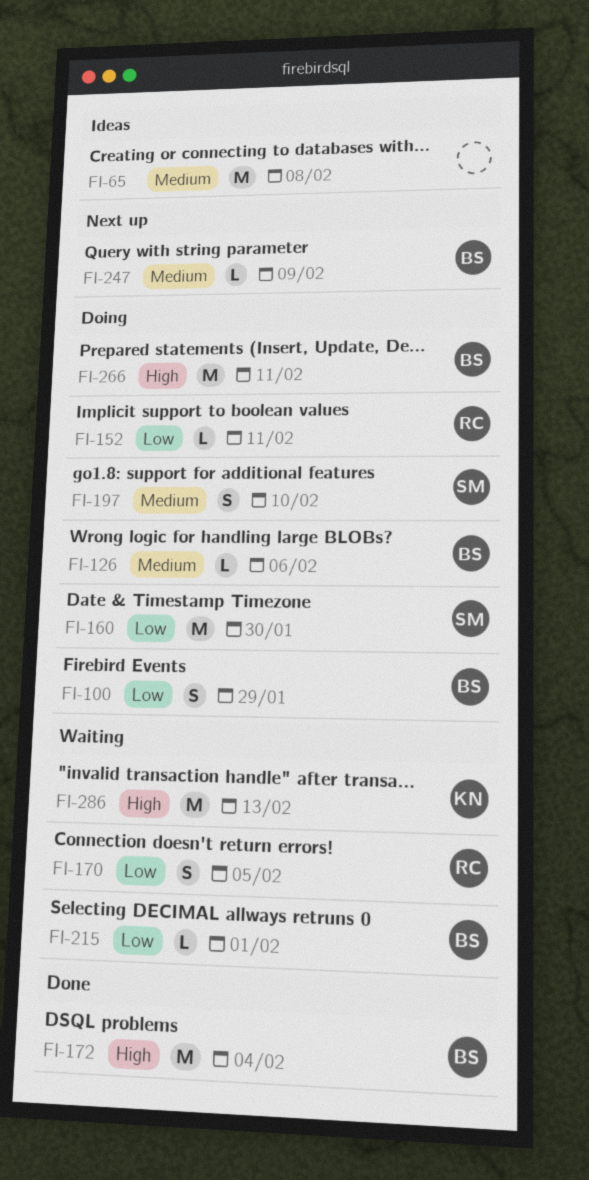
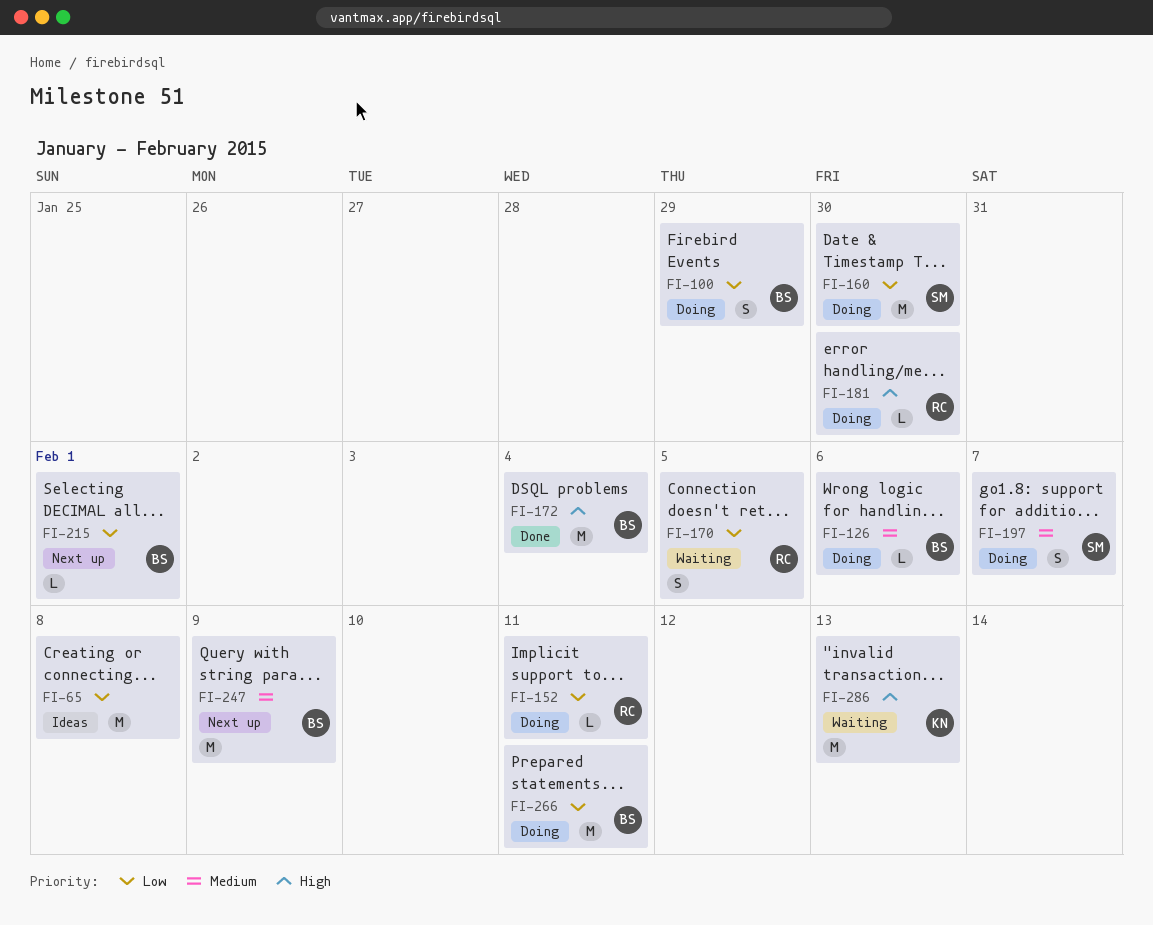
FI-65, priority: Medium -> Low
FI-181: none -> present
FI-197, due: Feb 10 -> Feb 7
FI-215, status: Waiting -> Next up
FI-247, estimate: L -> M
FI-266, priority: High -> Low

